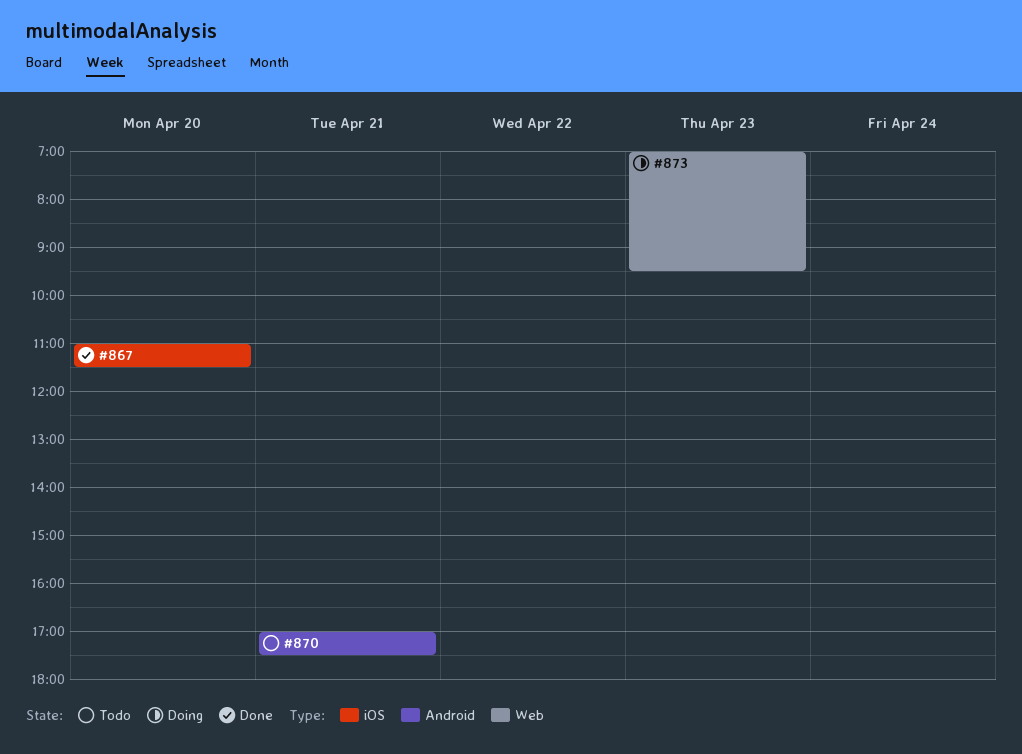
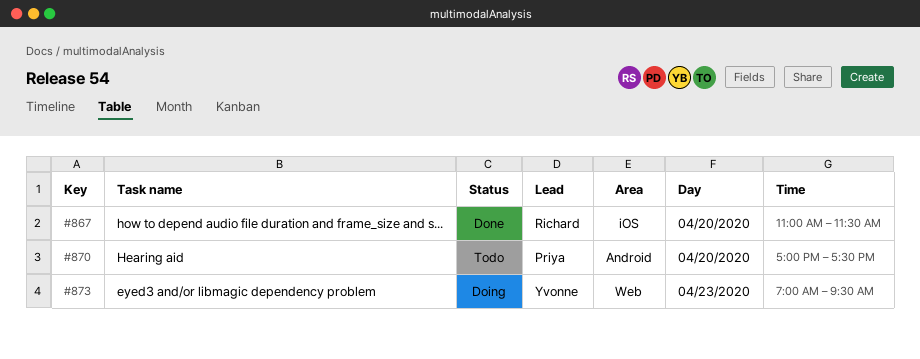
#870, day: Apr 21 -> Apr 20

